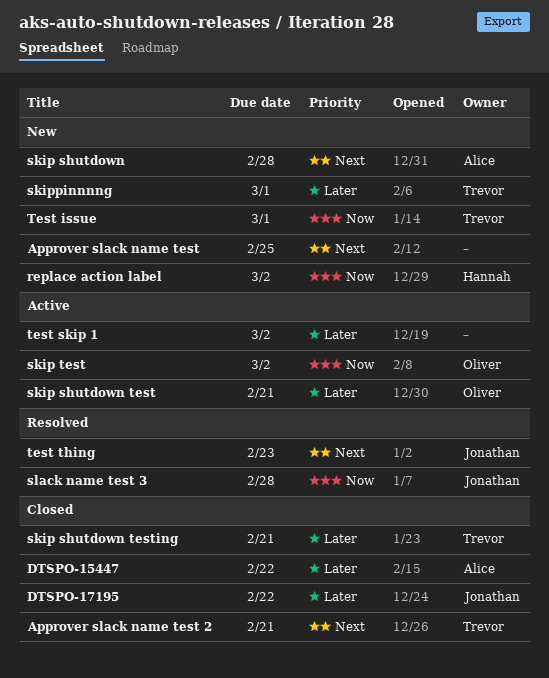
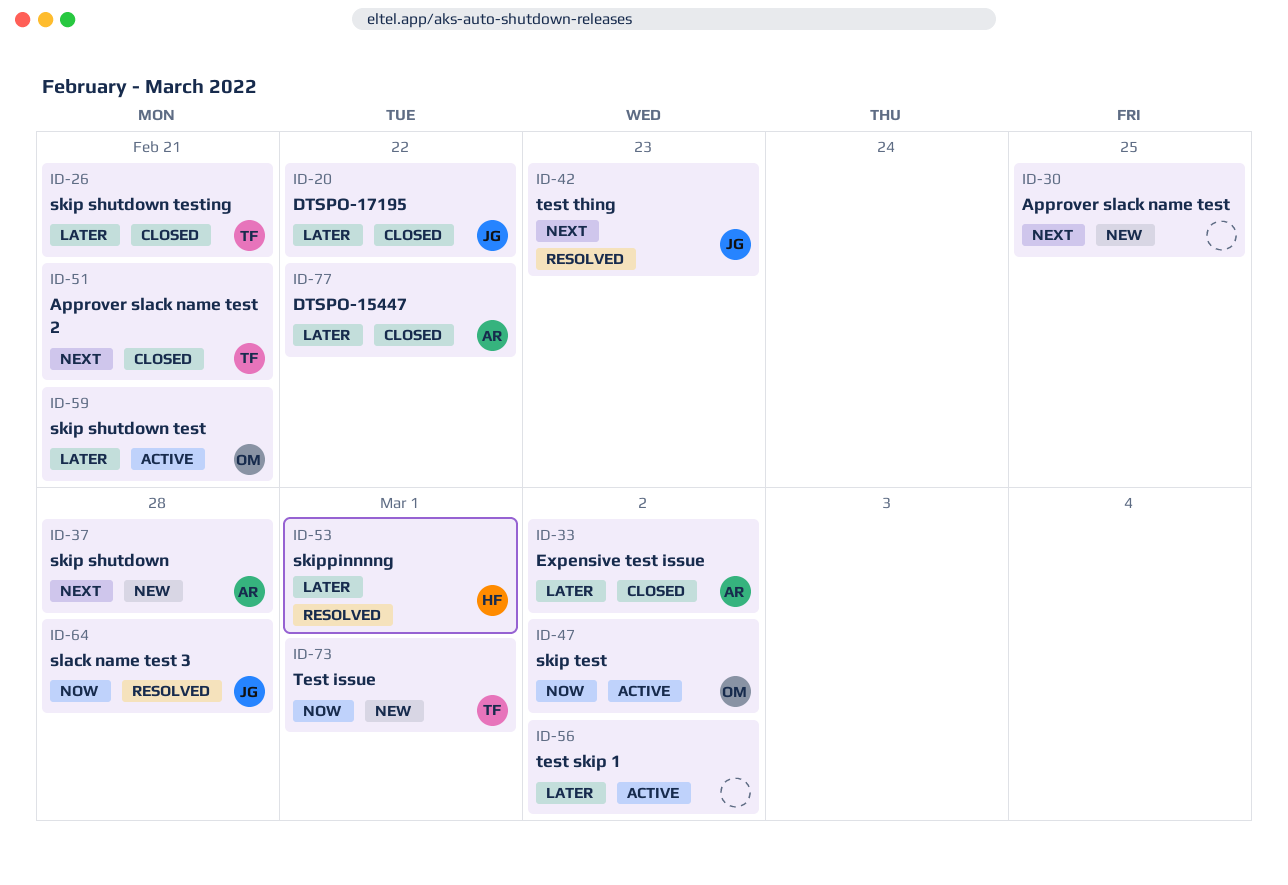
Expensive test issue: none -> present
replace action label: present -> none
skippinnnng, status: New -> Resolved
skippinnnng, owner: Trevor -> Hannah

